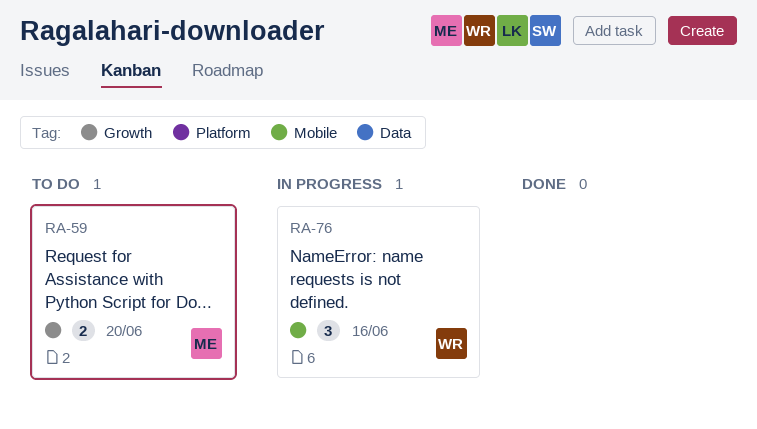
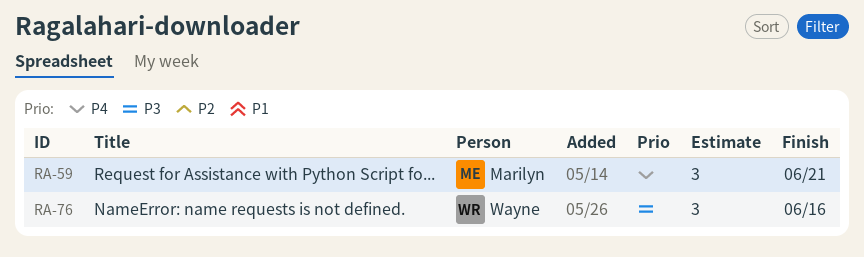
RA-59, estimate: 2 -> 3
RA-59, due: Jun 20 -> Jun 21

